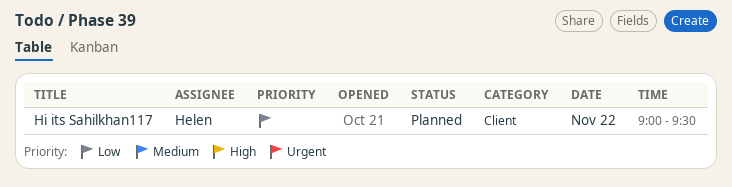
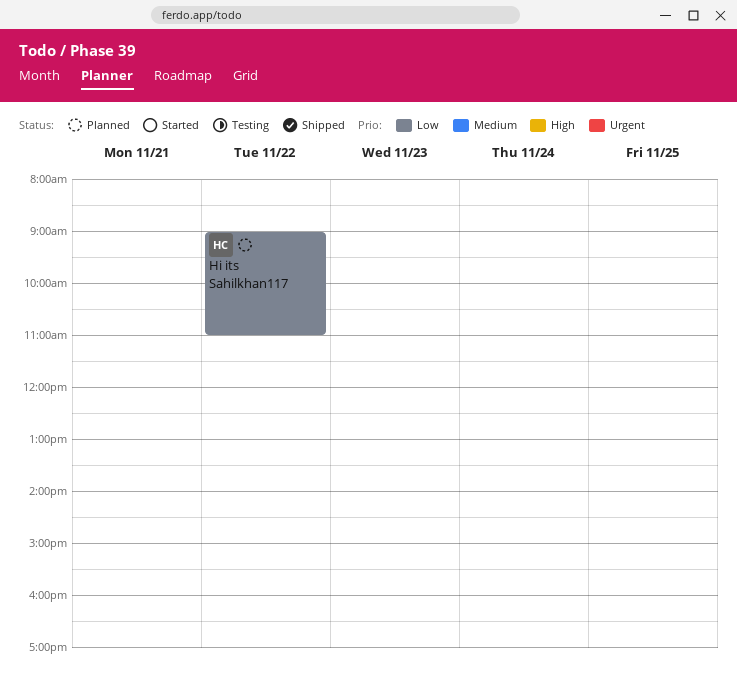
Hi its Sahilkhan117, ends: 09:30 -> 11:00

